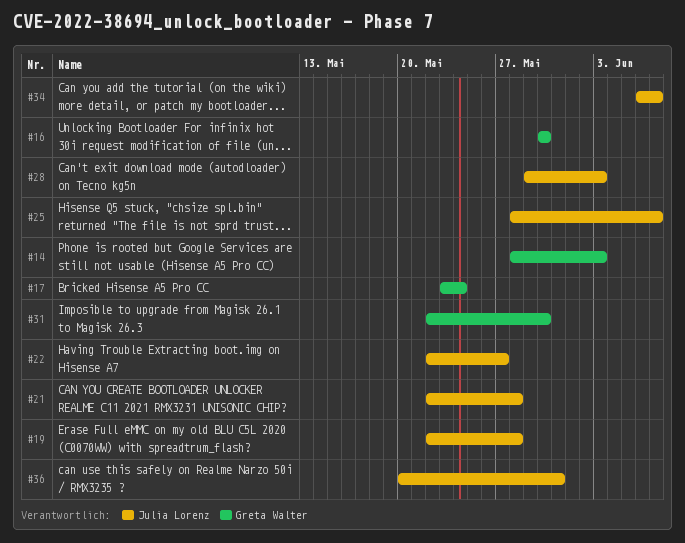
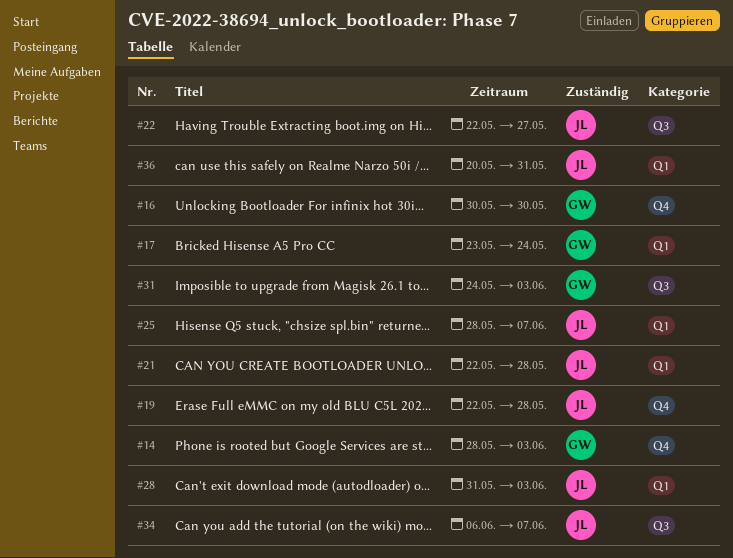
#28, start: May 29 -> May 31
#31, start: May 22 -> May 24
#31, due: May 30 -> Jun 3

